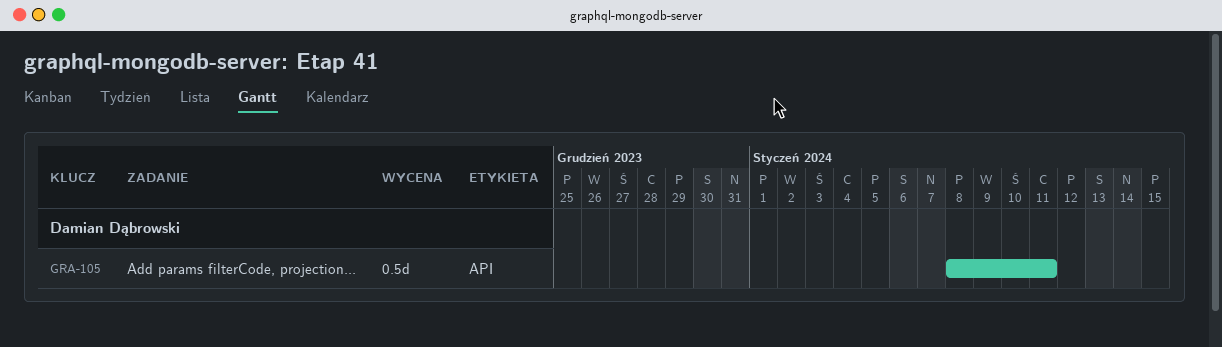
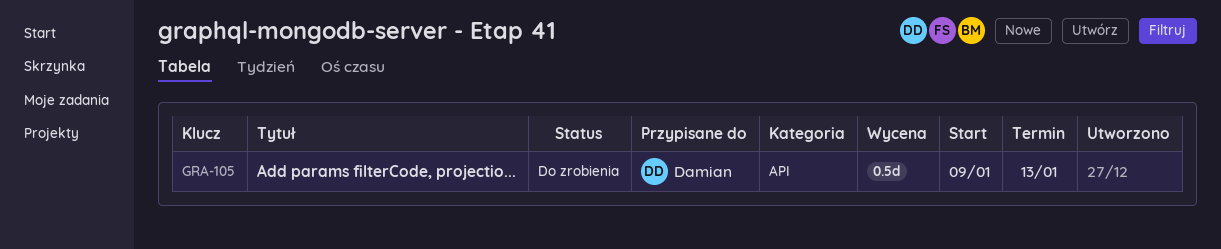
GRA-105, start: Jan 8 -> Jan 9
GRA-105, due: Jan 11 -> Jan 13

